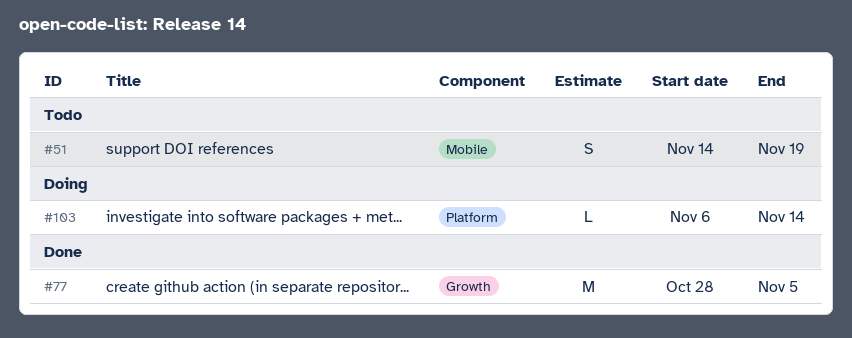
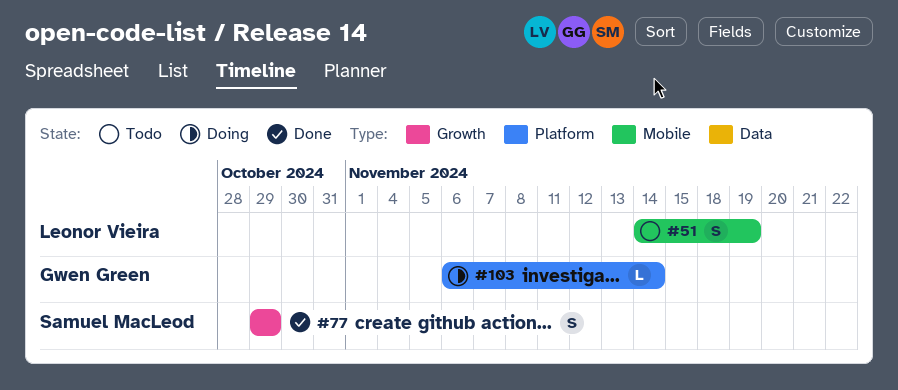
#77, estimate: M -> S
#77, start: Oct 28 -> Oct 29
#77, due: Nov 5 -> Oct 29

